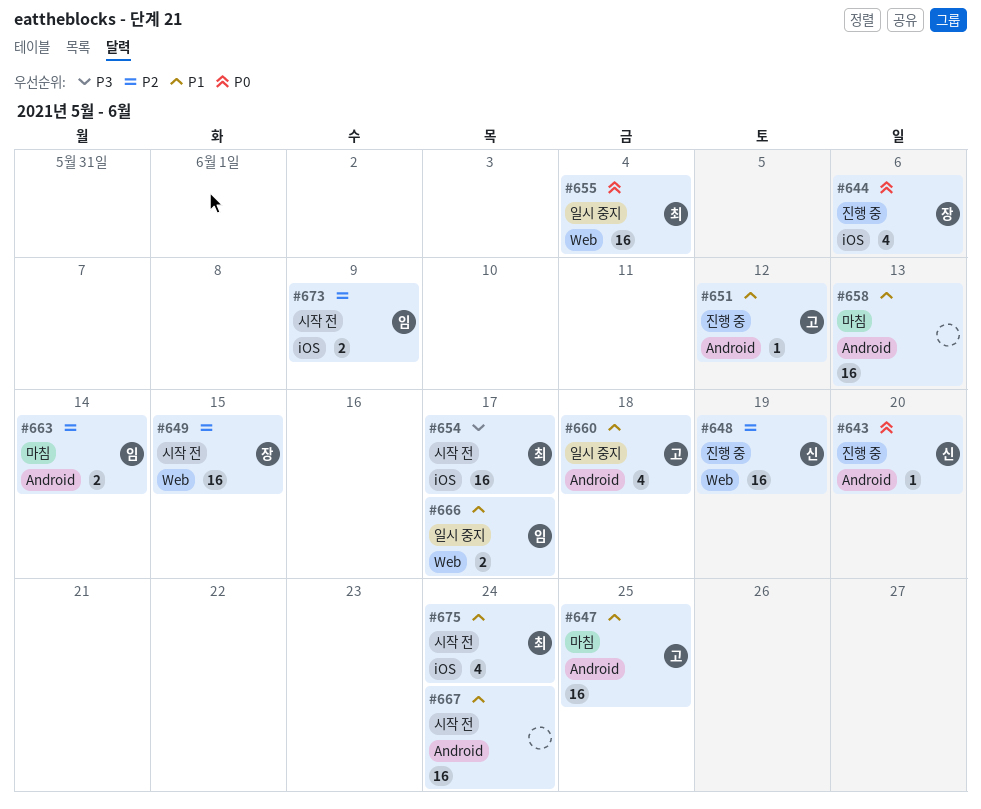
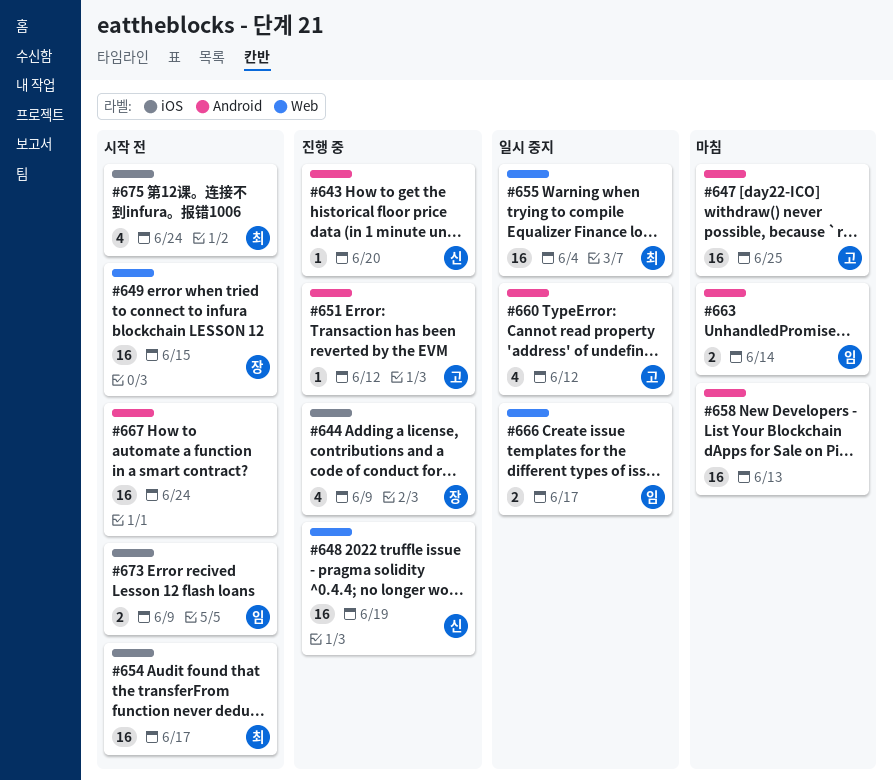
#644, due: Jun 6 -> Jun 9
#660, due: Jun 18 -> Jun 12

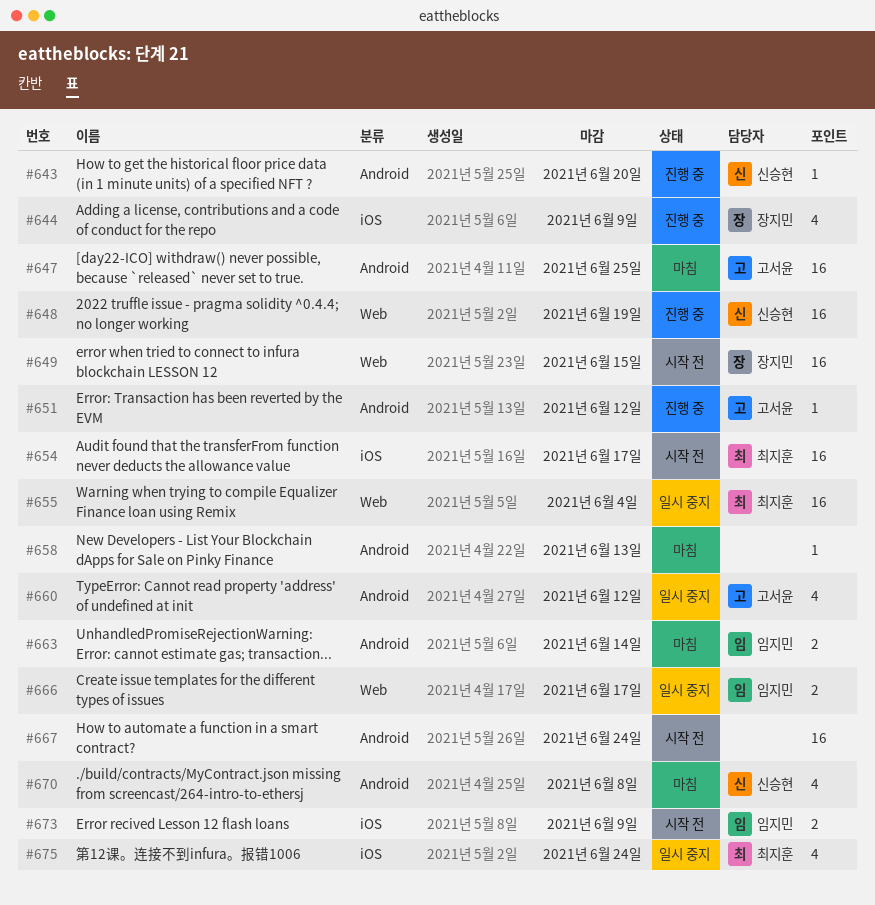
#658, estimate: 16 -> 1
#670: none -> present
#675, status: 시작 전 -> 일시 중지

